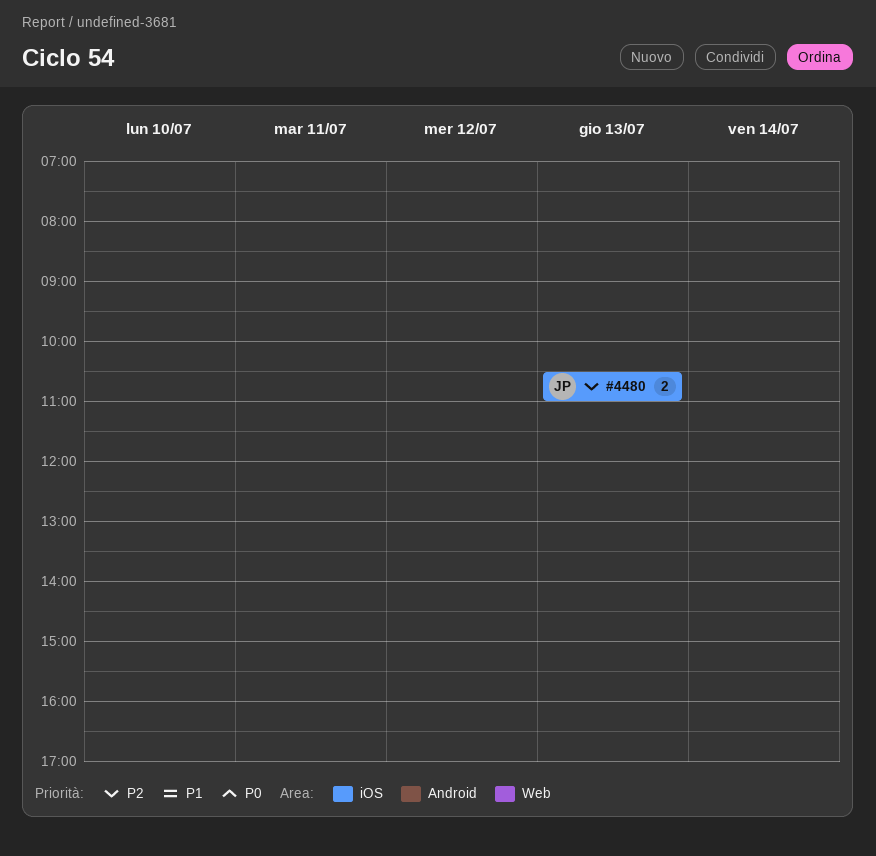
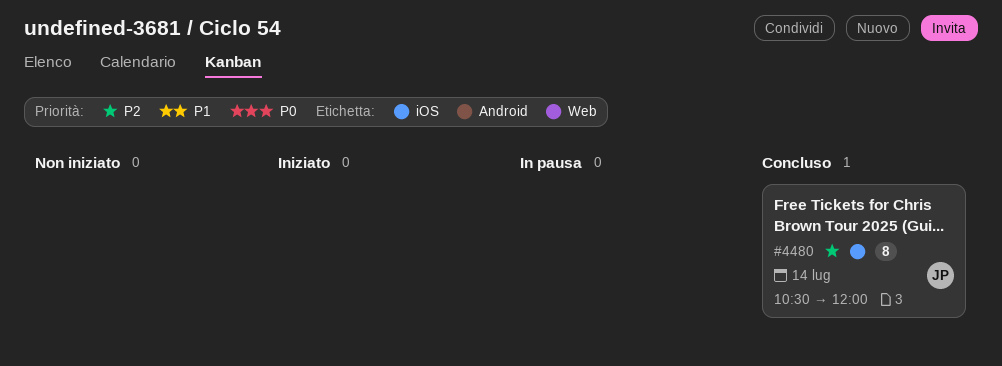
#4480, estimate: 2 -> 8
#4480, day: Jul 13 -> Jul 14
#4480, ends: 11:00 -> 12:00

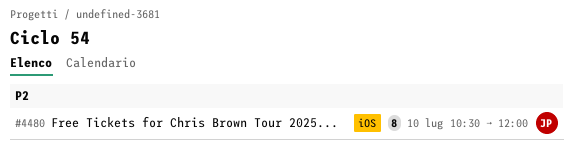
#4480, day: Jul 14 -> Jul 10

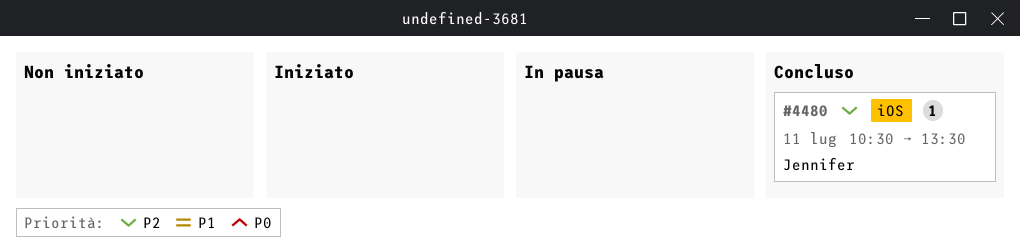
#4480, estimate: 8 -> 1
#4480, day: Jul 10 -> Jul 11
#4480, ends: 12:00 -> 13:30

